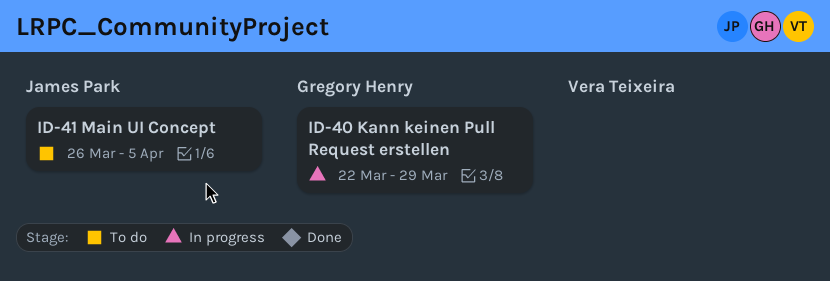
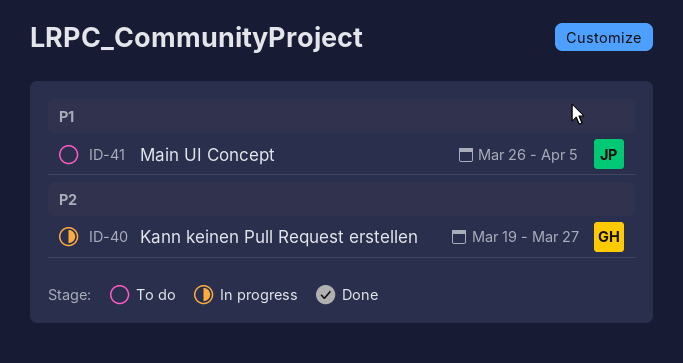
ID-40, start: Mar 22 -> Mar 19
ID-40, due: Mar 29 -> Mar 27

